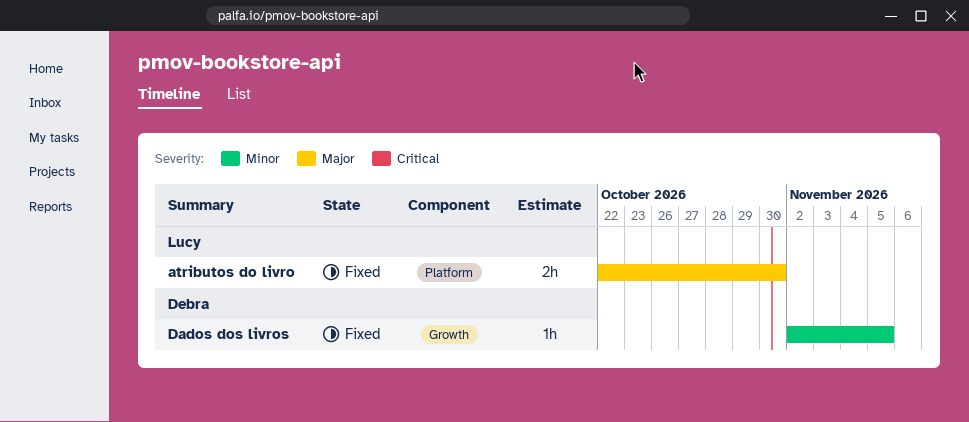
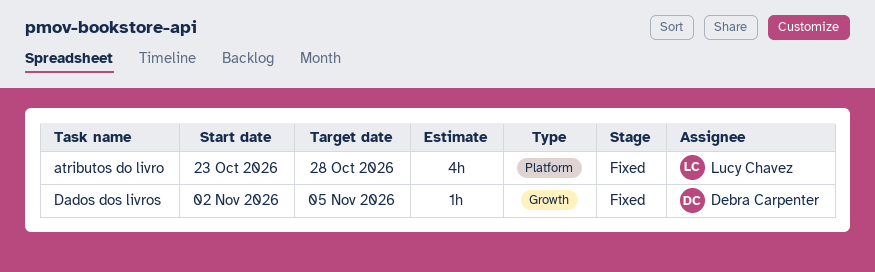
atributos do livro, estimate: 2h -> 4h
atributos do livro, start: Oct 22 -> Oct 23
atributos do livro, due: Oct 30 -> Oct 28

